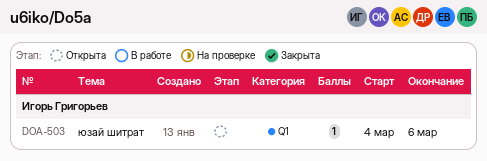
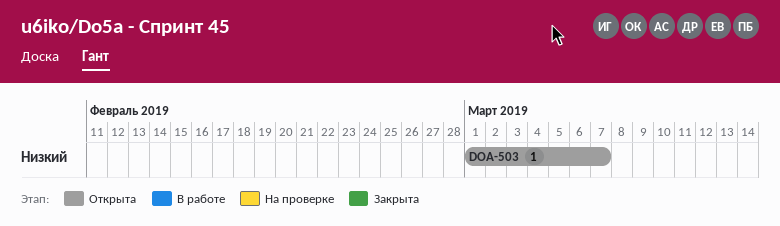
DOA-503, start: Mar 4 -> Mar 1
DOA-503, due: Mar 6 -> Mar 7

